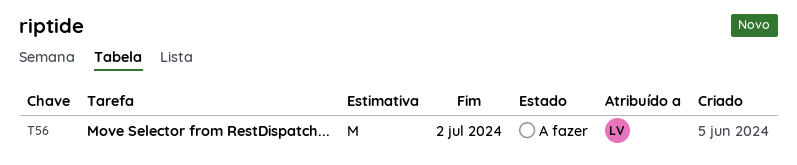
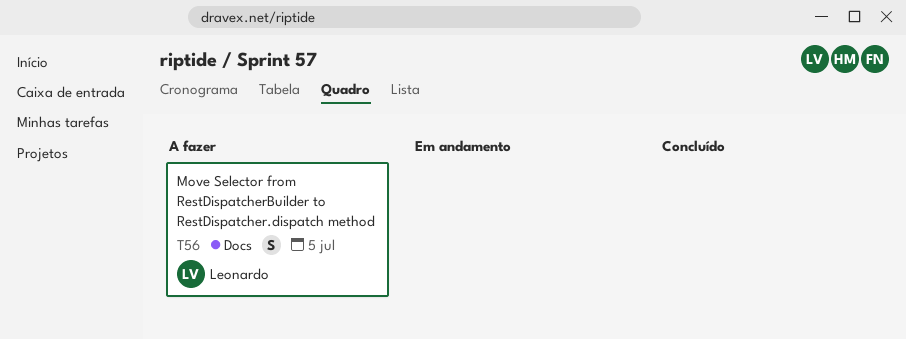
T56, estimate: M -> S
T56, due: Jul 2 -> Jul 5

